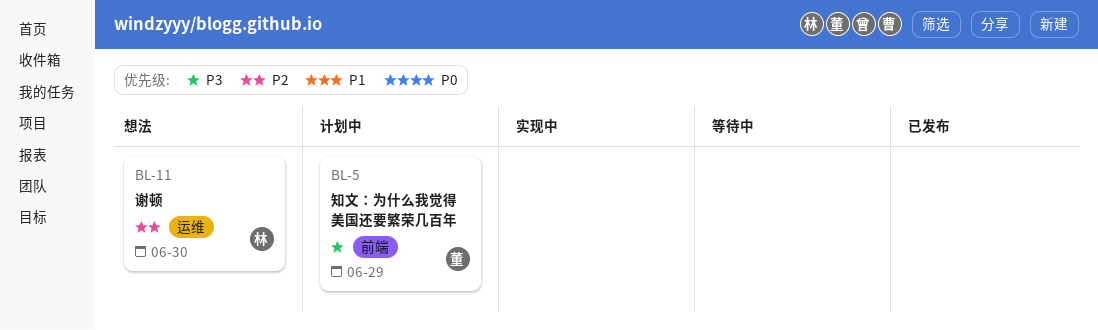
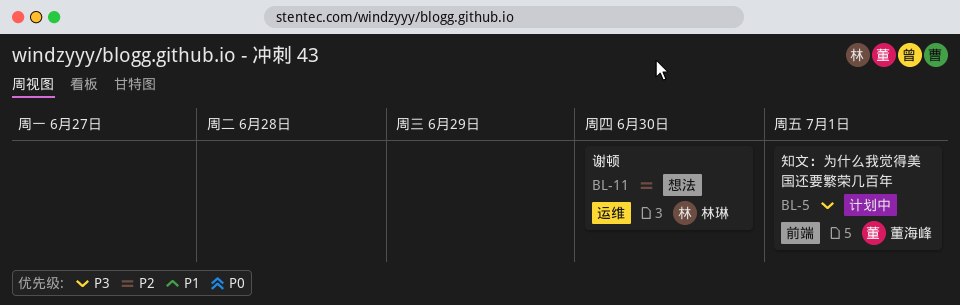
BL-5, due: Jun 29 -> Jul 1

